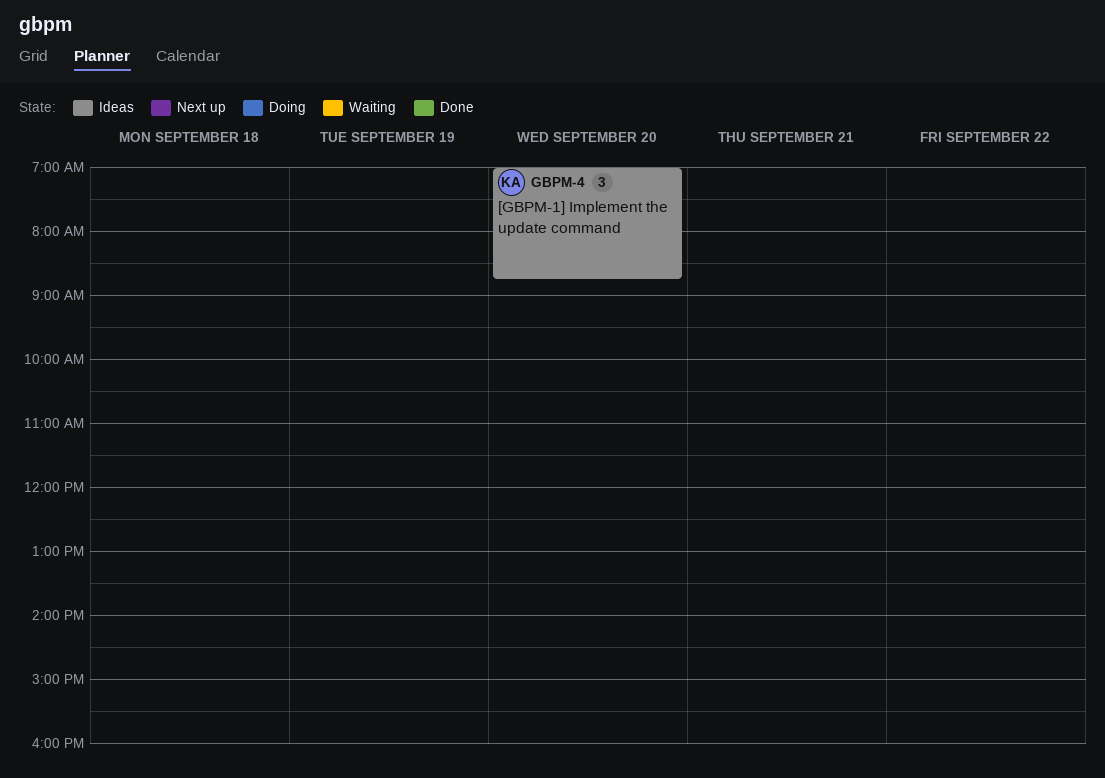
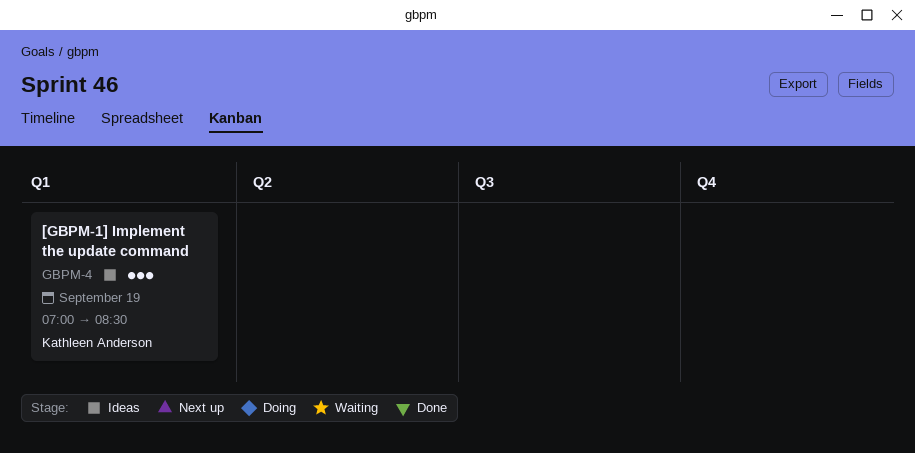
GBPM-4, day: Sep 20 -> Sep 19
GBPM-4, ends: 08:45 -> 08:30

